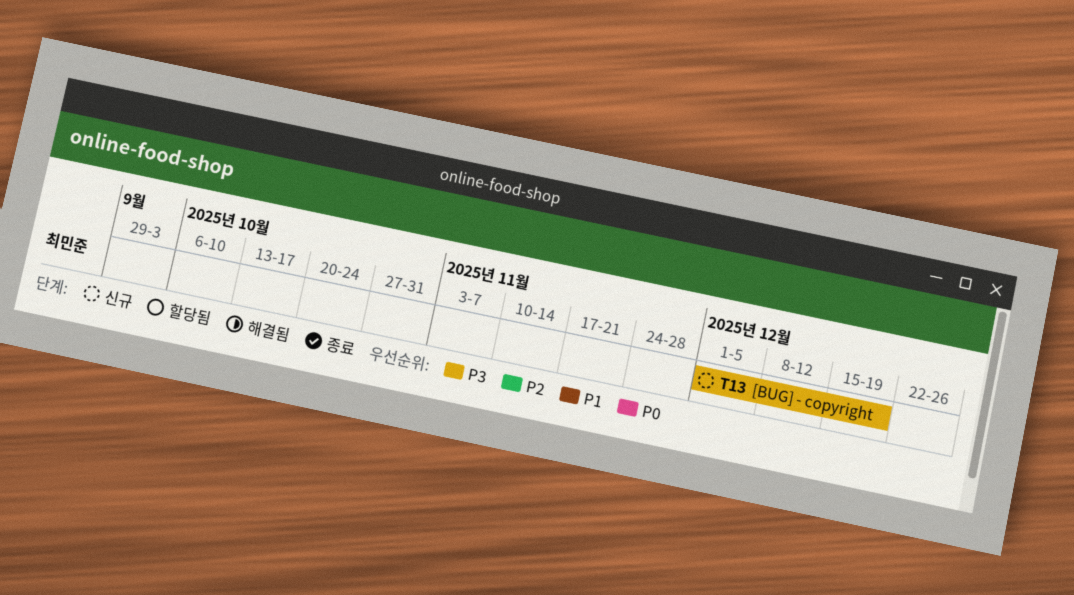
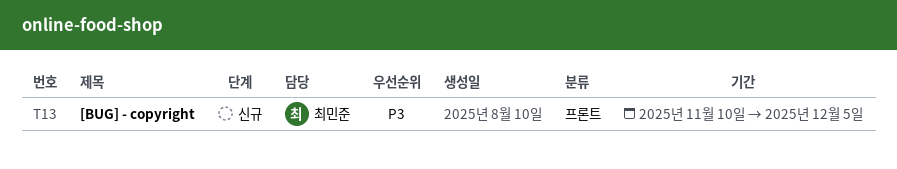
T13, start: Dec 1 -> Nov 10
T13, due: Dec 19 -> Dec 5

